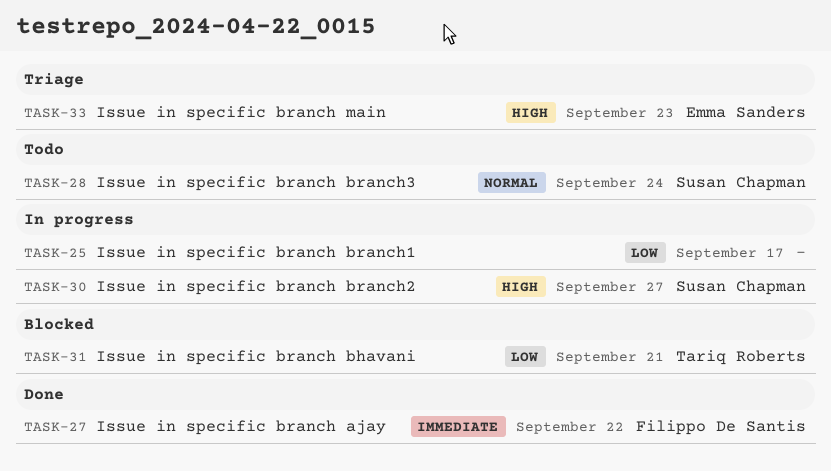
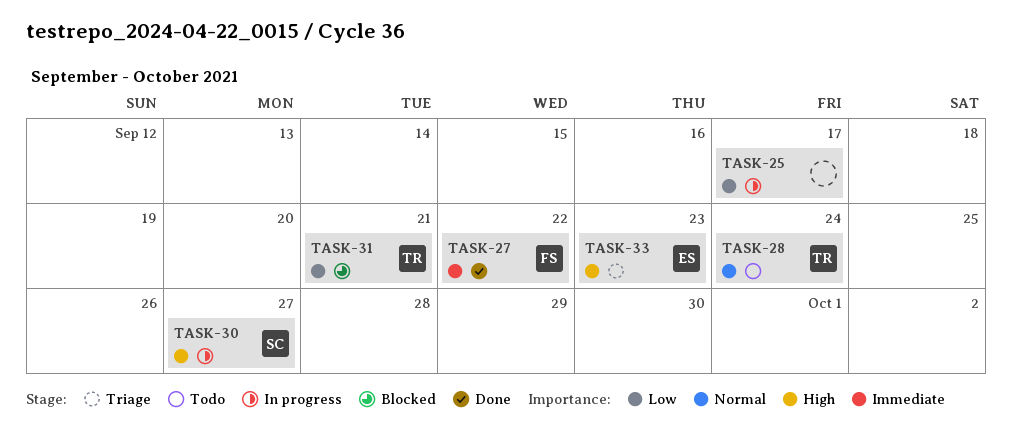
TASK-28, owner: Susan Chapman -> Tariq Roberts

